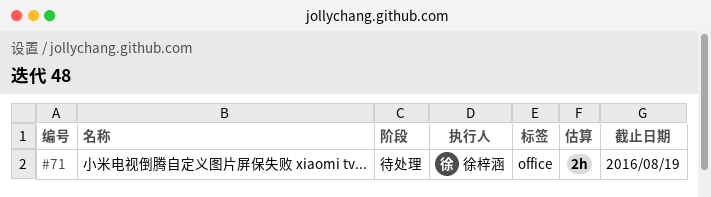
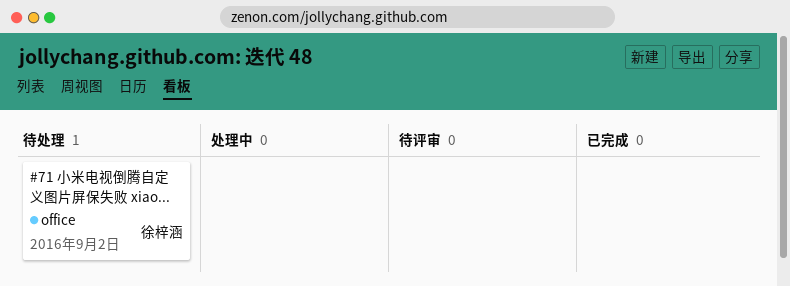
#71, due: Aug 19 -> Sep 2

